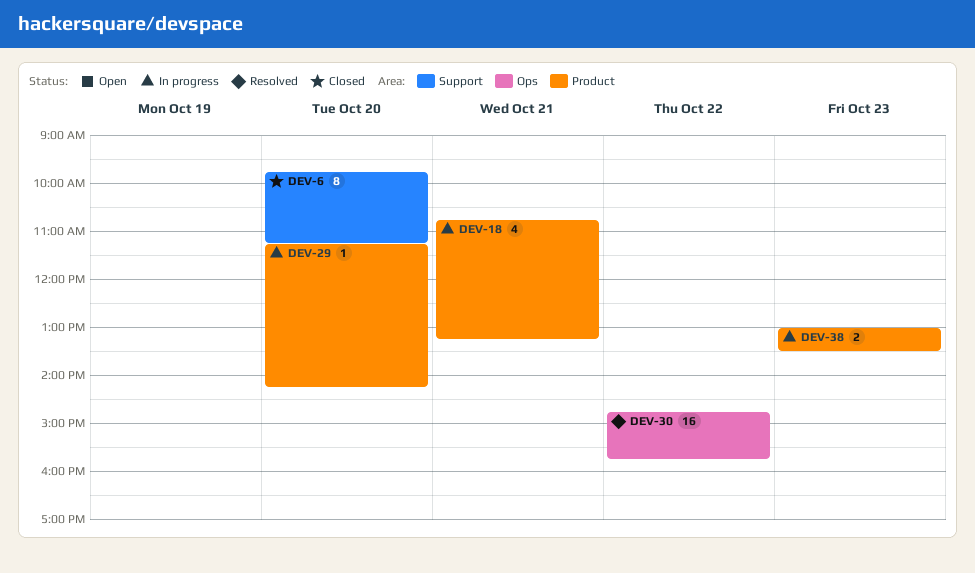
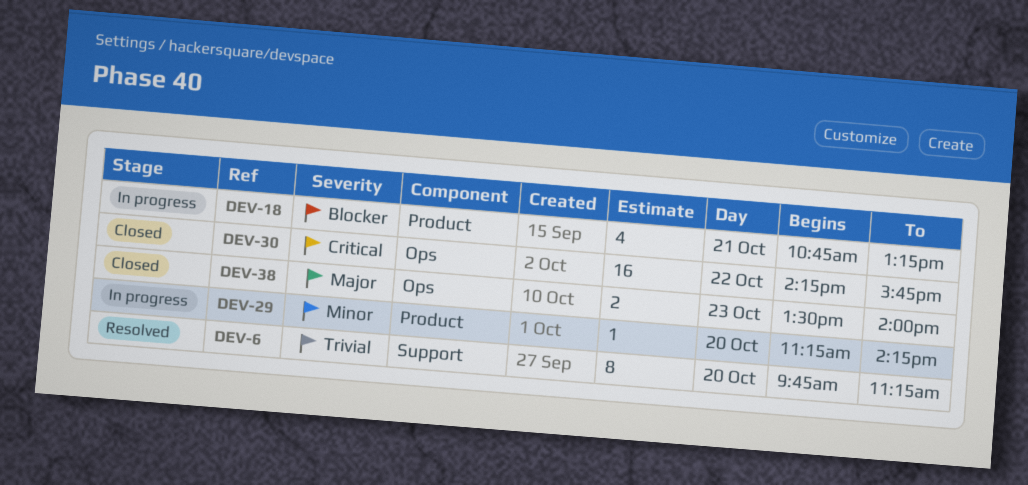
DEV-6, status: Closed -> Resolved
DEV-30, status: Resolved -> Closed
DEV-30, begins: 14:45 -> 14:15
DEV-38, status: In progress -> Closed
DEV-38, label: Product -> Ops
DEV-38, begins: 13:00 -> 13:30
DEV-38, ends: 13:30 -> 14:00

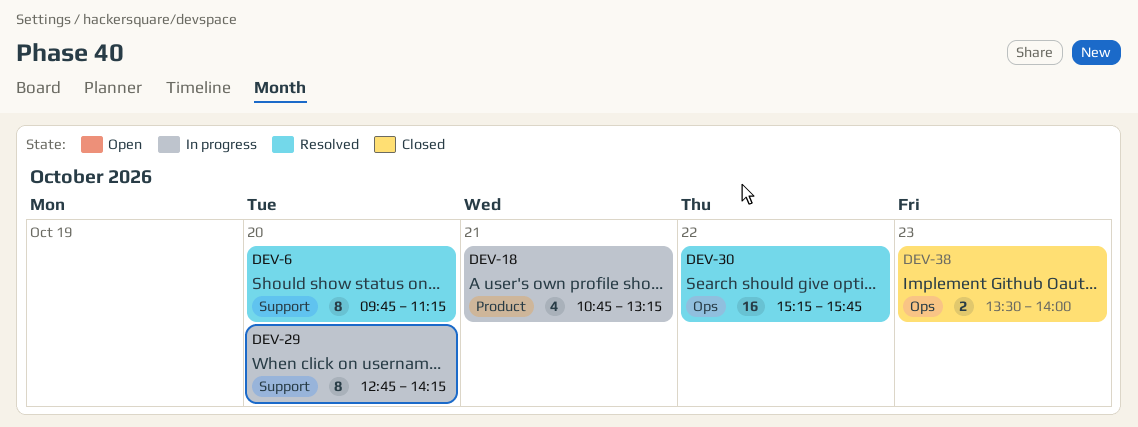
DEV-29, label: Product -> Support
DEV-29, estimate: 1 -> 8
DEV-29, begins: 11:15 -> 12:45
DEV-30, status: Closed -> Resolved
DEV-30, begins: 14:15 -> 15:15

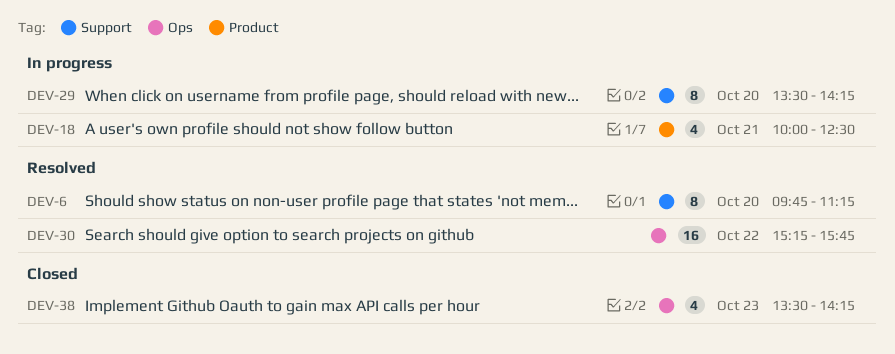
DEV-18, begins: 10:45 -> 10:00
DEV-18, ends: 13:15 -> 12:30
DEV-29, begins: 12:45 -> 13:30
DEV-38, estimate: 2 -> 4
DEV-38, ends: 14:00 -> 14:15

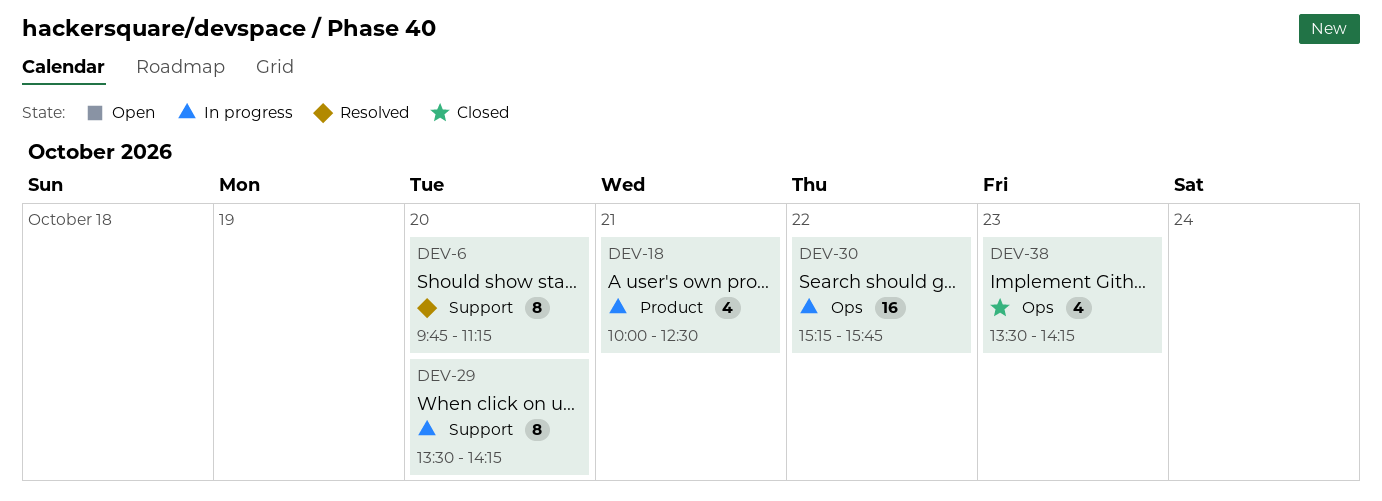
DEV-30, status: Resolved -> In progress

